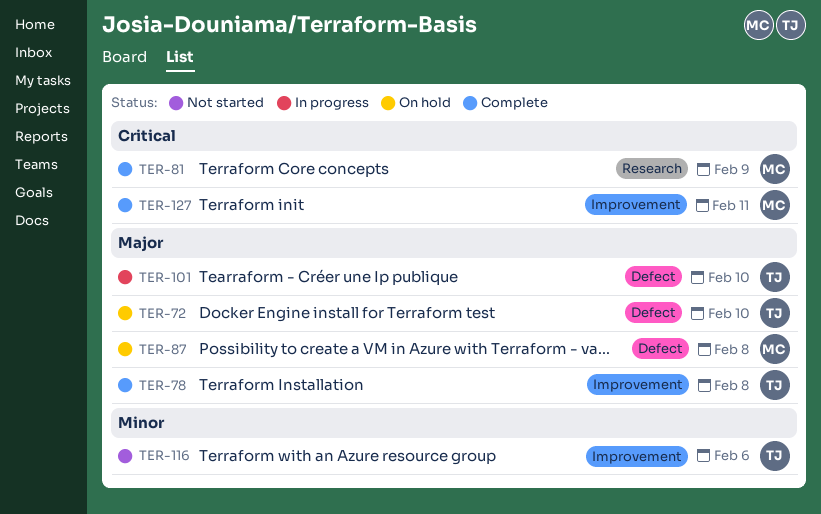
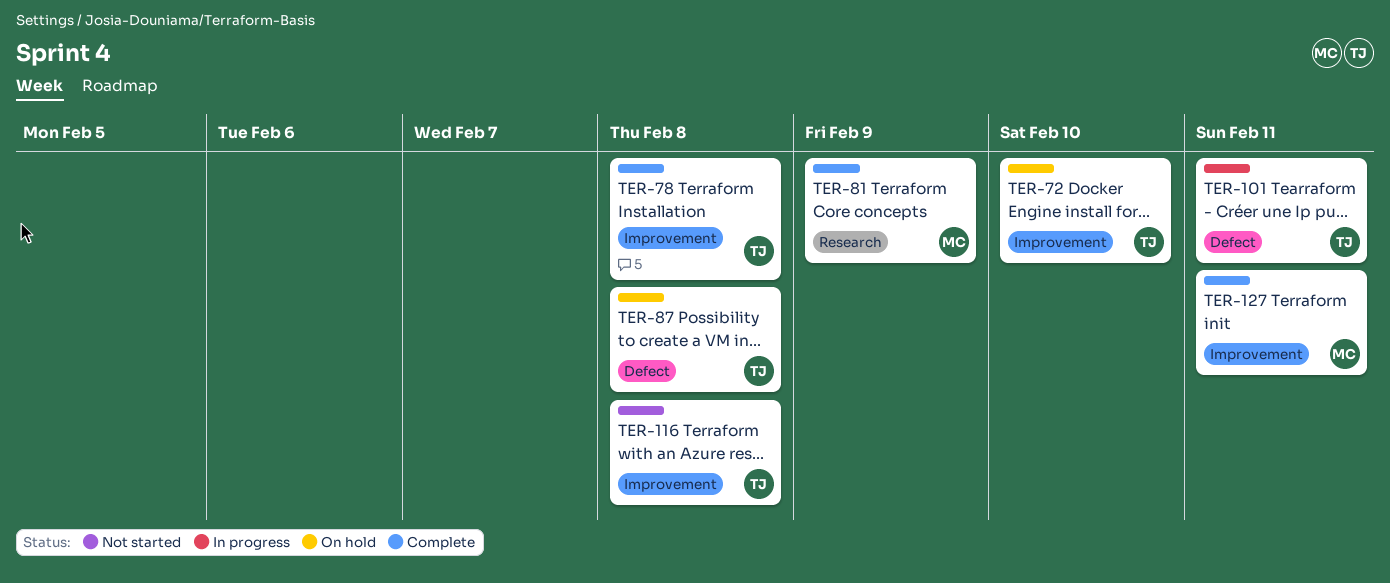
TER-72, label: Defect -> Improvement
TER-87, owner: MC -> TJ
TER-101, due: Feb 10 -> Feb 11
TER-116, due: Feb 6 -> Feb 8

